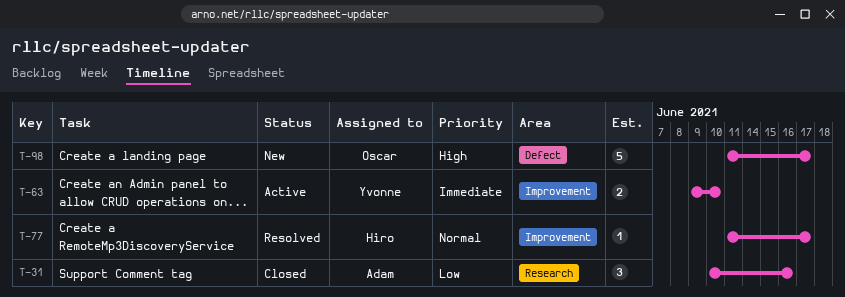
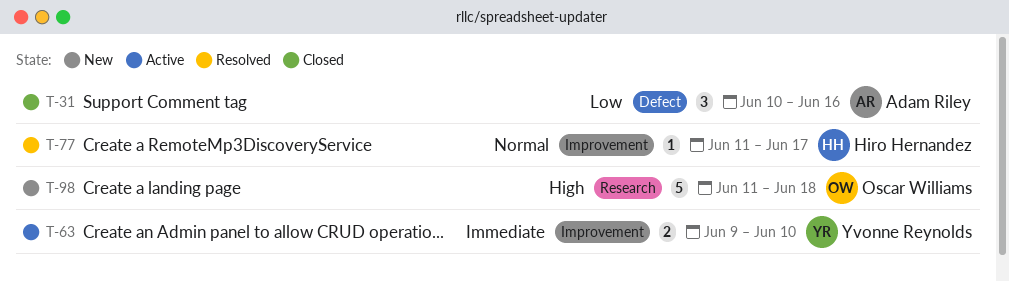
T-31, label: Research -> Defect
T-98, label: Defect -> Research
T-98, due: Jun 17 -> Jun 18

